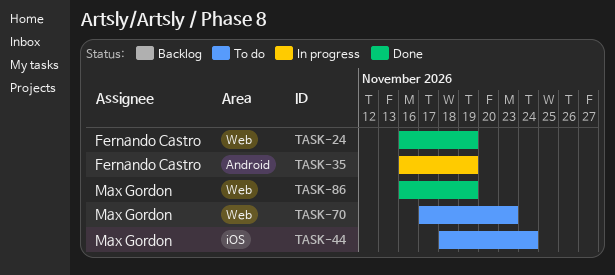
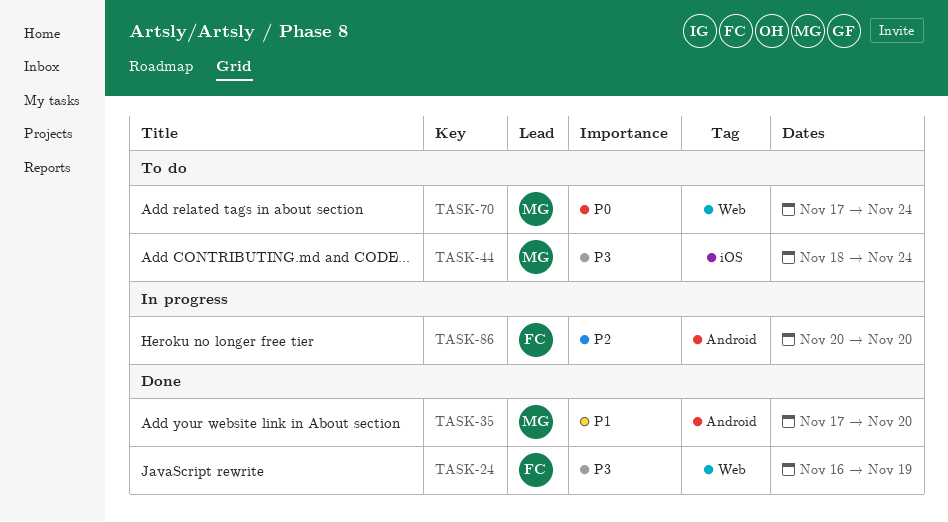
TASK-35, status: In progress -> Done
TASK-35, owner: Fernando Castro -> Max Gordon
TASK-35, start: Nov 16 -> Nov 17
TASK-35, due: Nov 19 -> Nov 20
TASK-70, due: Nov 23 -> Nov 24
TASK-86, status: Done -> In progress
TASK-86, owner: Max Gordon -> Fernando Castro
TASK-86, label: Web -> Android
TASK-86, start: Nov 16 -> Nov 20
TASK-86, due: Nov 19 -> Nov 20

